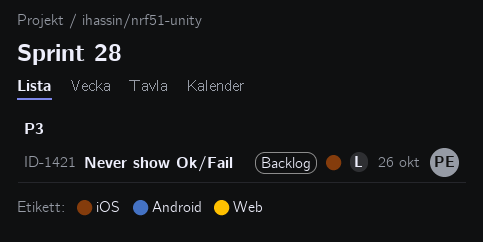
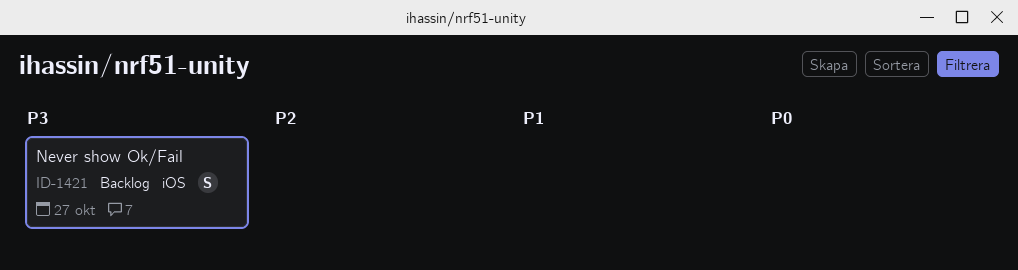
ID-1421, estimate: L -> S
ID-1421, due: Oct 26 -> Oct 27

